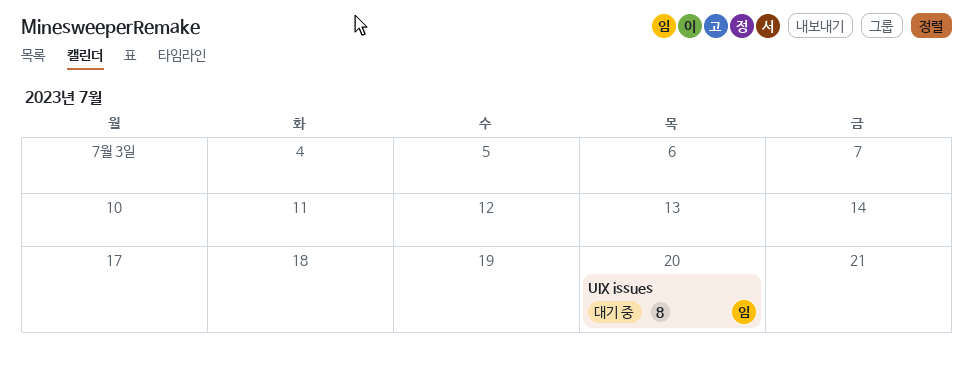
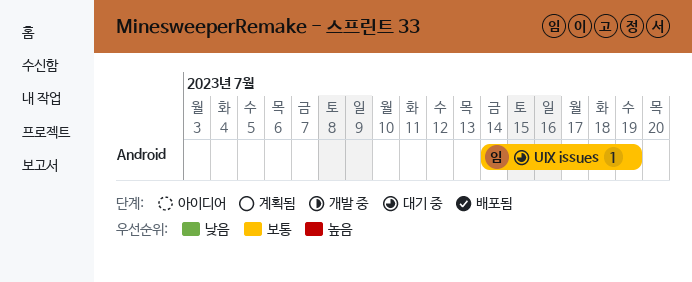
UIX issues, estimate: 8 -> 1
UIX issues, due: Jul 20 -> Jul 19

